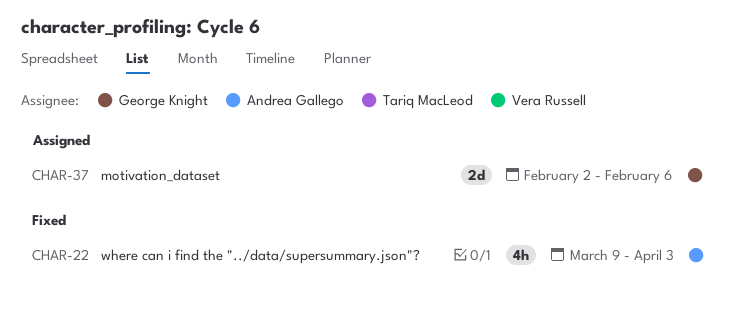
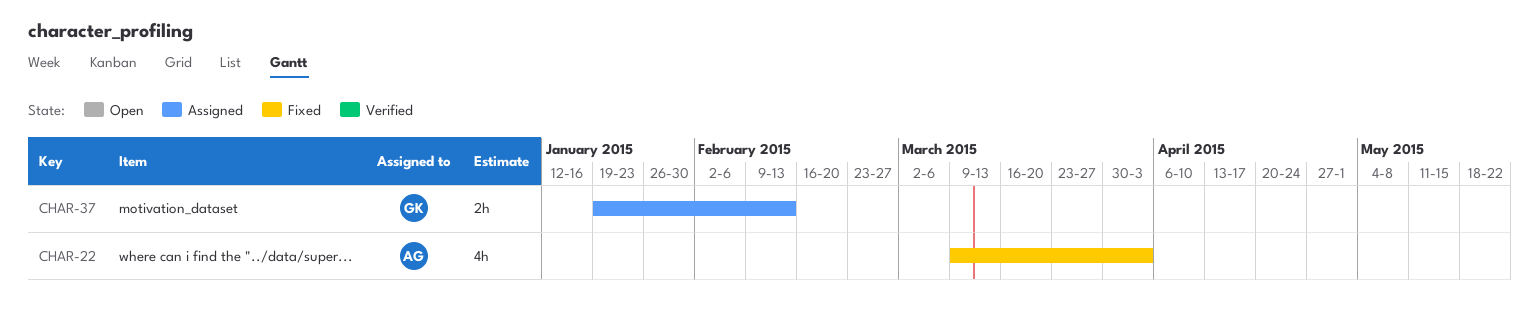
CHAR-37, estimate: 2d -> 2h
CHAR-37, start: Feb 2 -> Jan 19
CHAR-37, due: Feb 6 -> Feb 13

